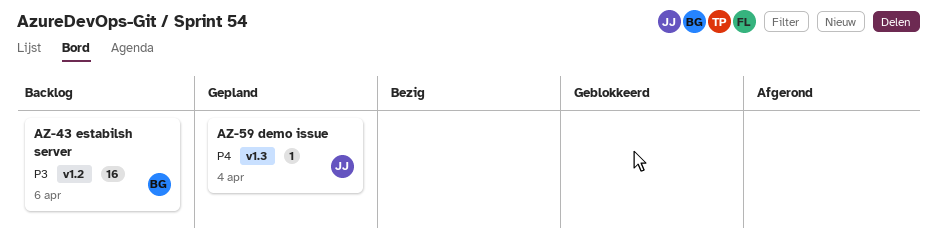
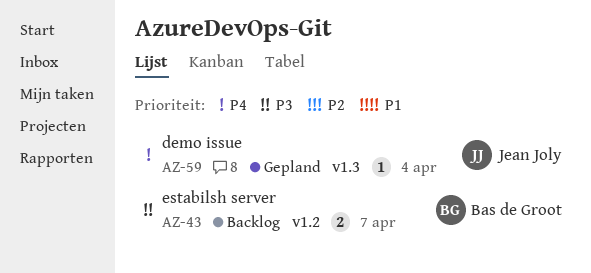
AZ-43, estimate: 16 -> 2
AZ-43, due: Apr 6 -> Apr 7

